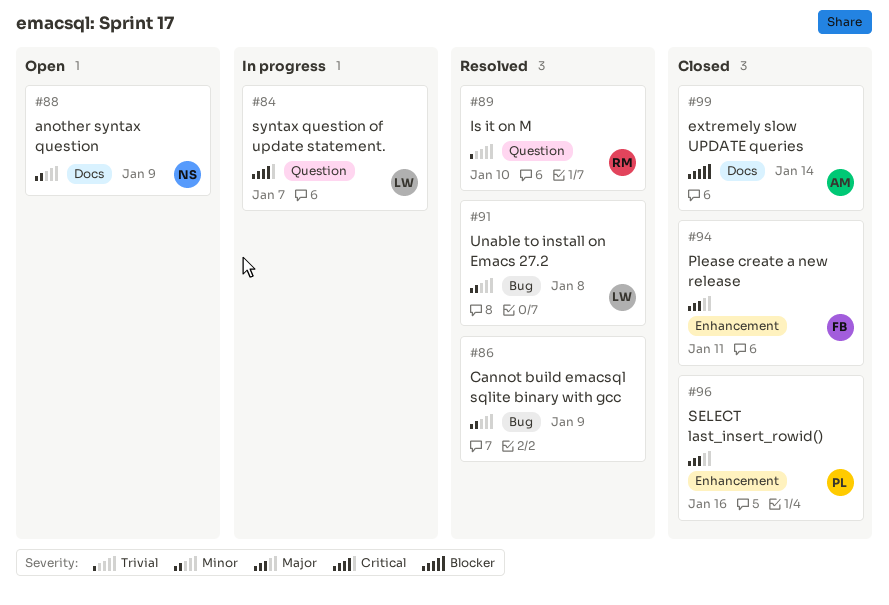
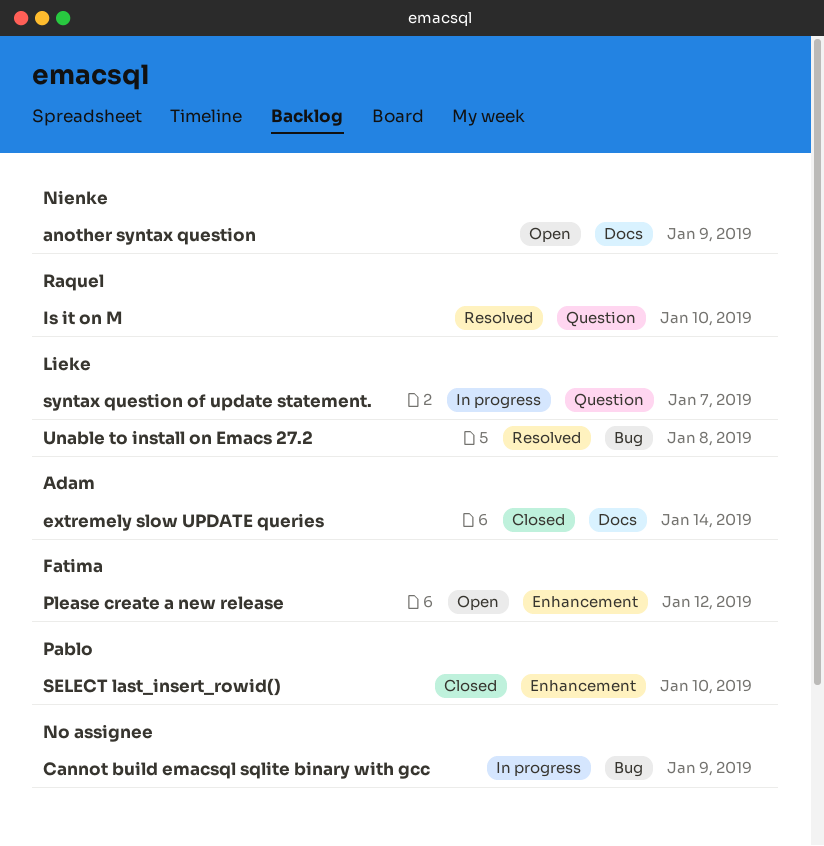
Cannot build emacsql sqlite binary with gcc, status: Resolved -> In progress
Please create a new release, status: Closed -> Open
Please create a new release, due: Jan 11 -> Jan 12
SELECT last_insert_rowid(), due: Jan 16 -> Jan 10

